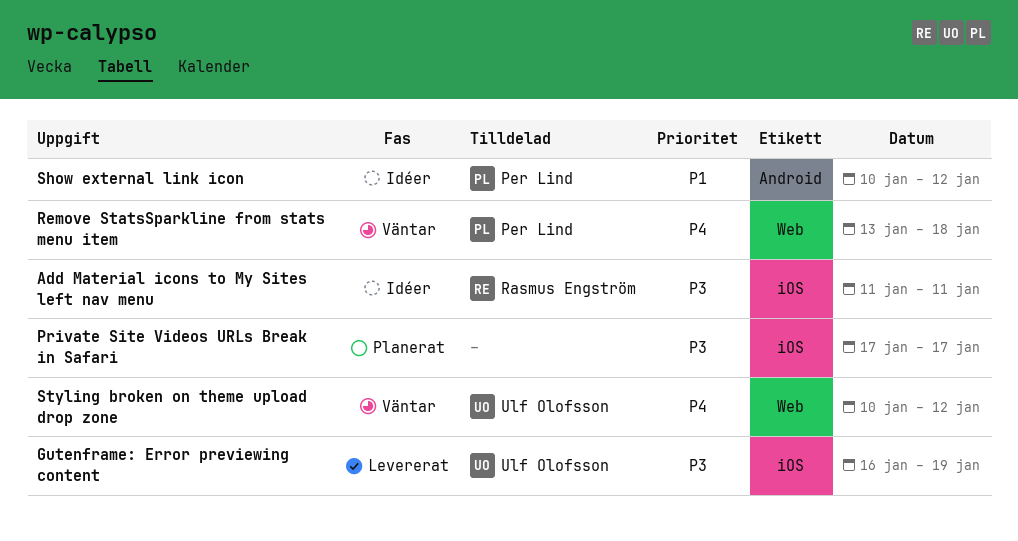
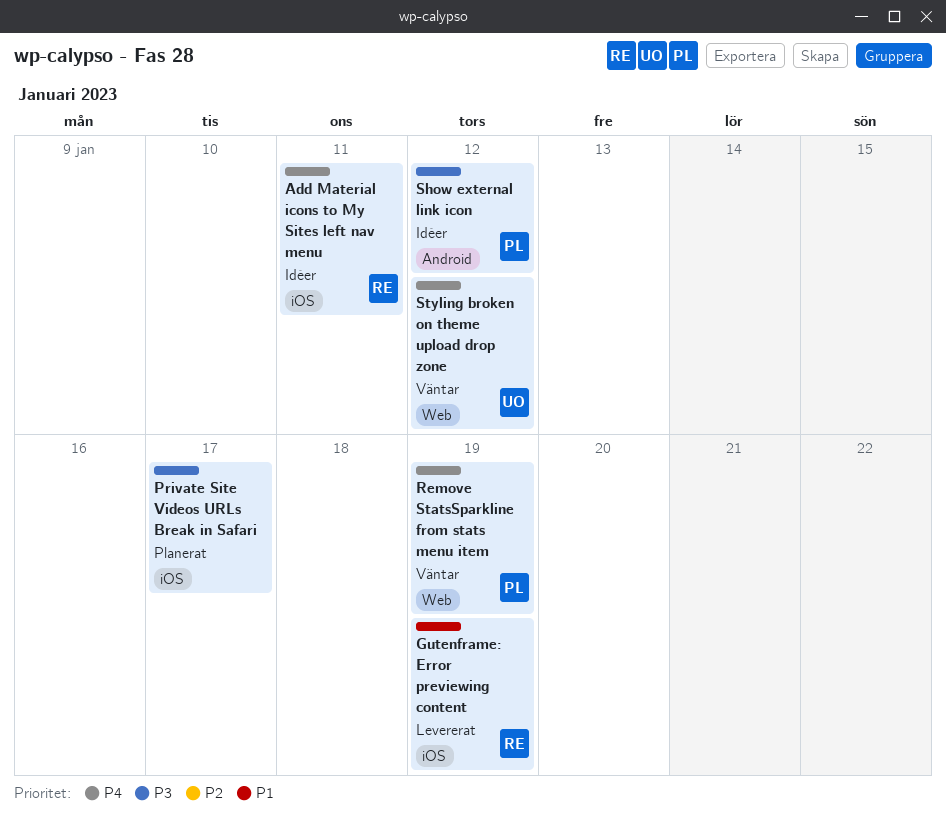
Add Material icons to My Sites left nav menu, priority: P3 -> P4
Gutenframe: Error previewing content, owner: Ulf Olofsson -> Rasmus Engström
Gutenframe: Error previewing content, priority: P3 -> P1
Remove StatsSparkline from stats menu item, due: Jan 18 -> Jan 19
Show external link icon, priority: P1 -> P3

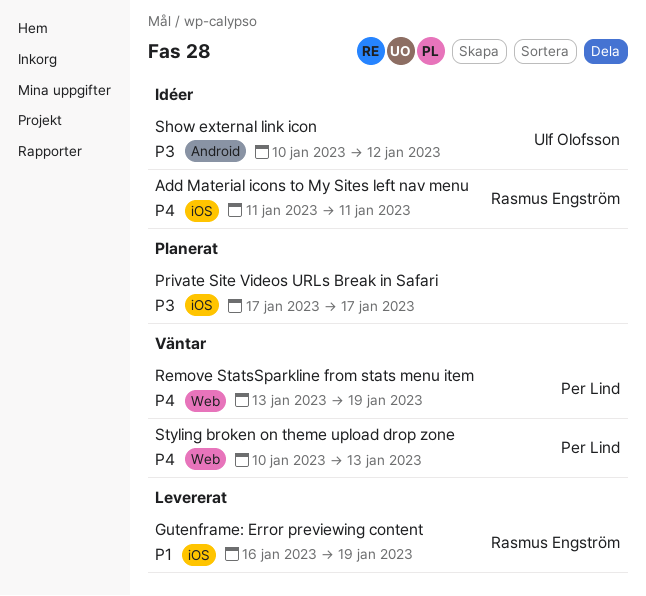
Show external link icon, owner: Per Lind -> Ulf Olofsson
Styling broken on theme upload drop zone, owner: Ulf Olofsson -> Per Lind
Styling broken on theme upload drop zone, due: Jan 12 -> Jan 13

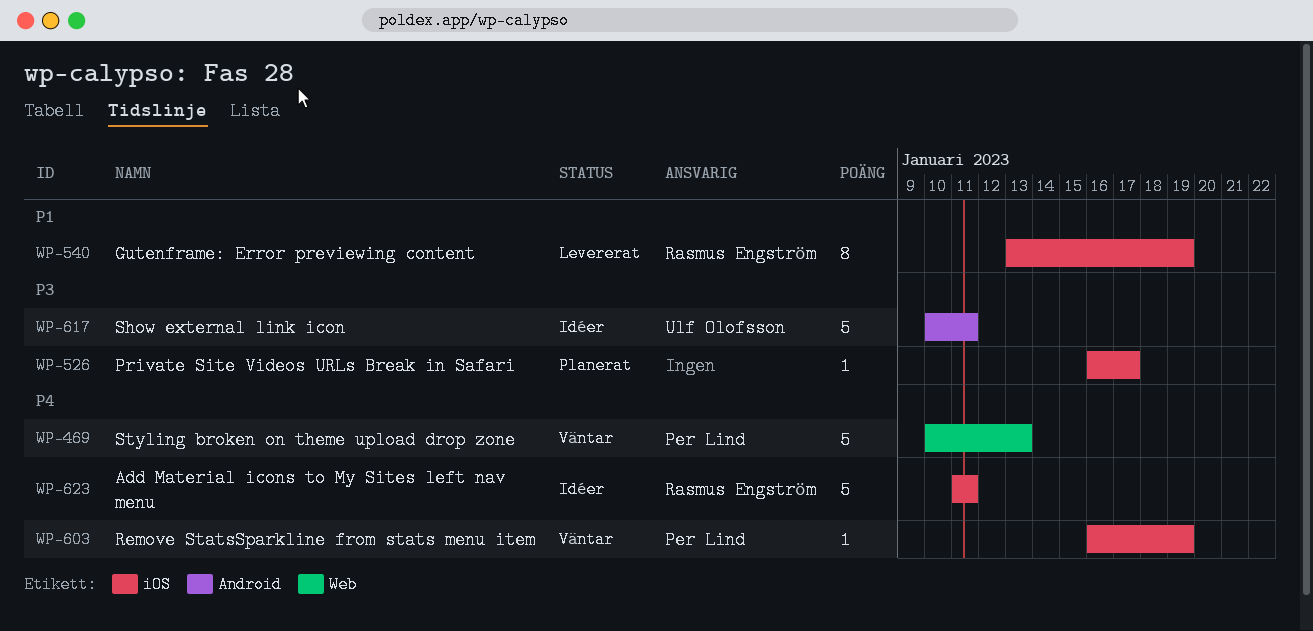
Gutenframe: Error previewing content, start: Jan 16 -> Jan 13
Private Site Videos URLs Break in Safari, start: Jan 17 -> Jan 16
Remove StatsSparkline from stats menu item, label: Web -> iOS
Remove StatsSparkline from stats menu item, start: Jan 13 -> Jan 16
Show external link icon, due: Jan 12 -> Jan 11

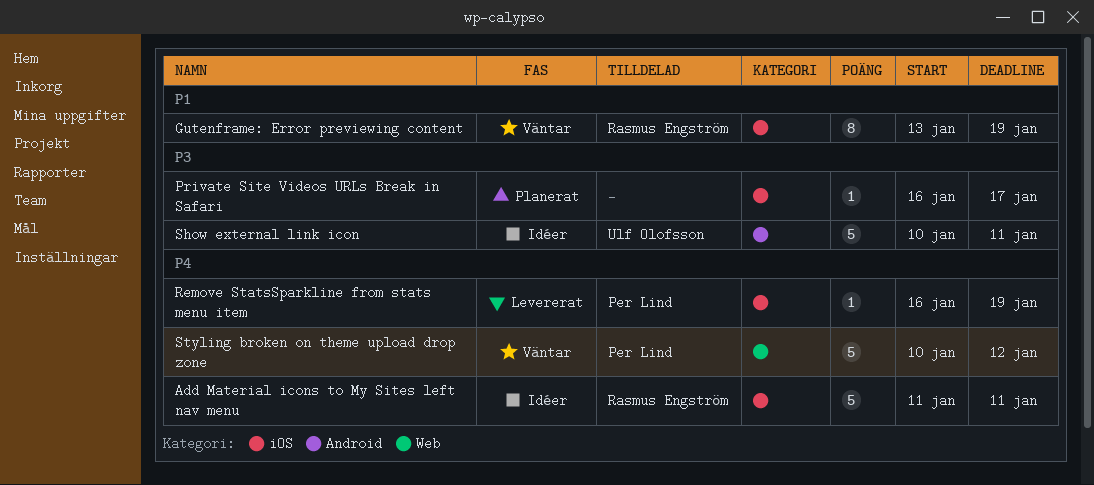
Gutenframe: Error previewing content, status: Levererat -> Väntar
Remove StatsSparkline from stats menu item, status: Väntar -> Levererat
Styling broken on theme upload drop zone, due: Jan 13 -> Jan 12

